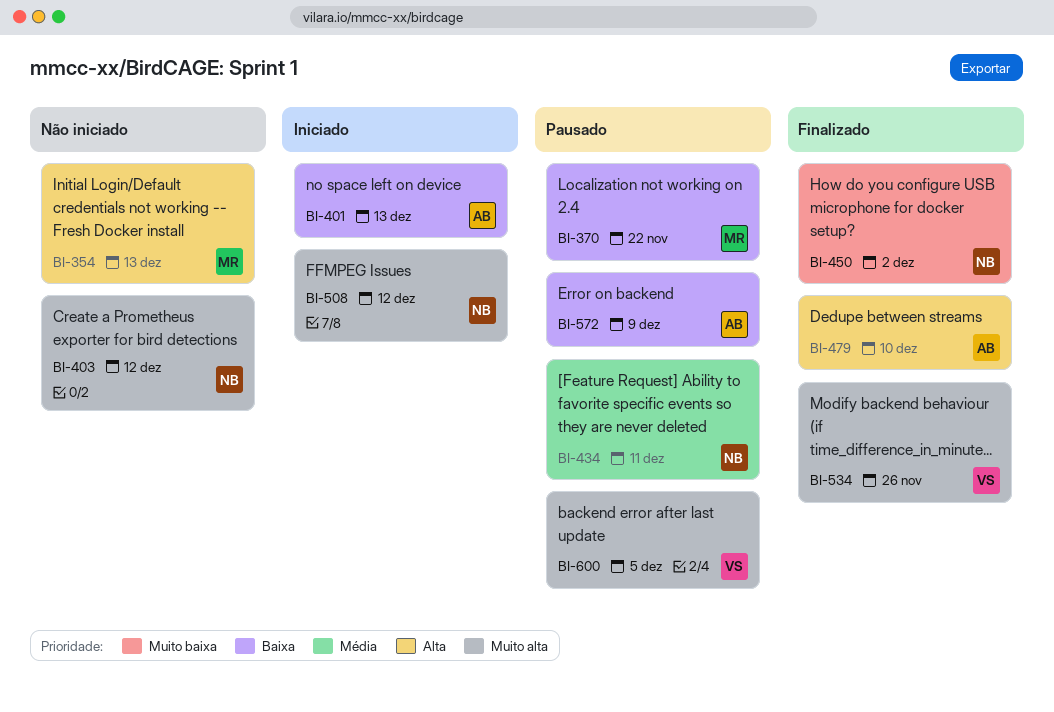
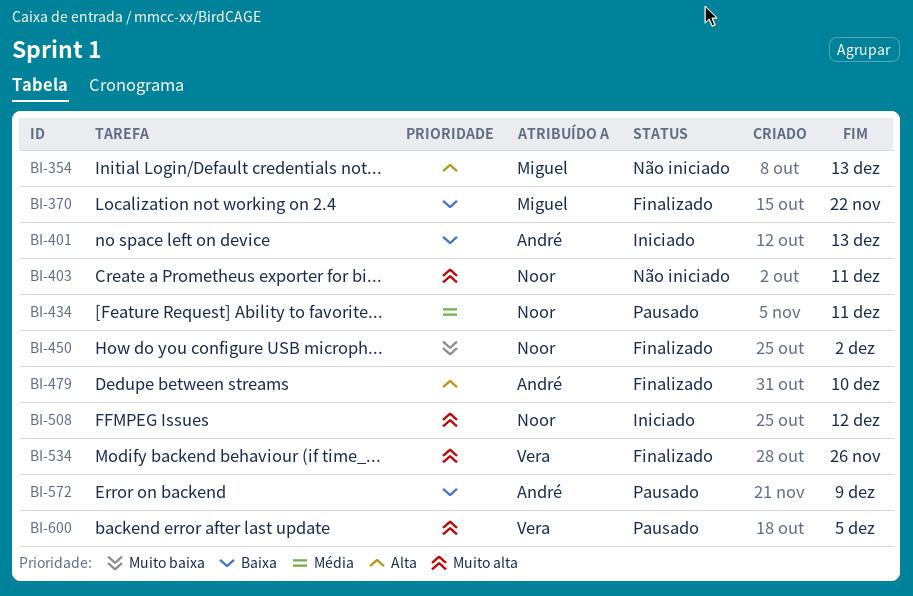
BI-370, status: Pausado -> Finalizado
BI-403, due: Dec 12 -> Dec 11

